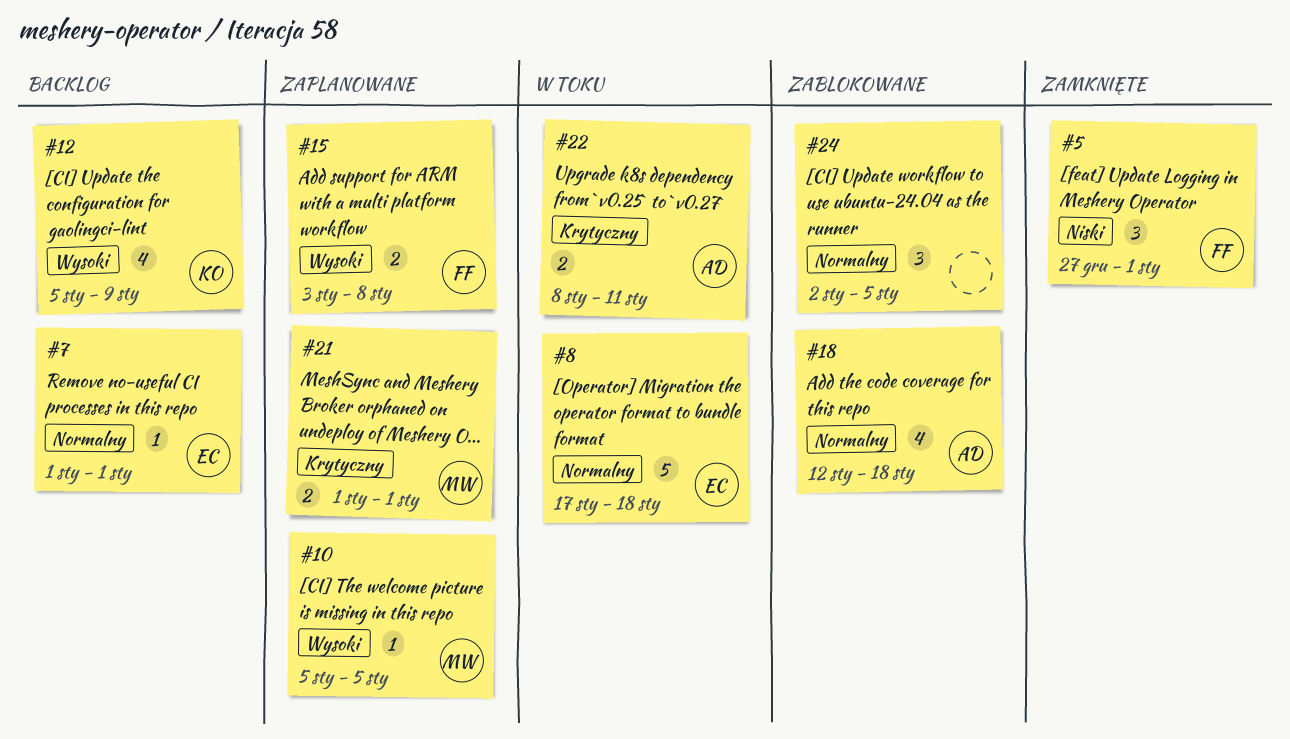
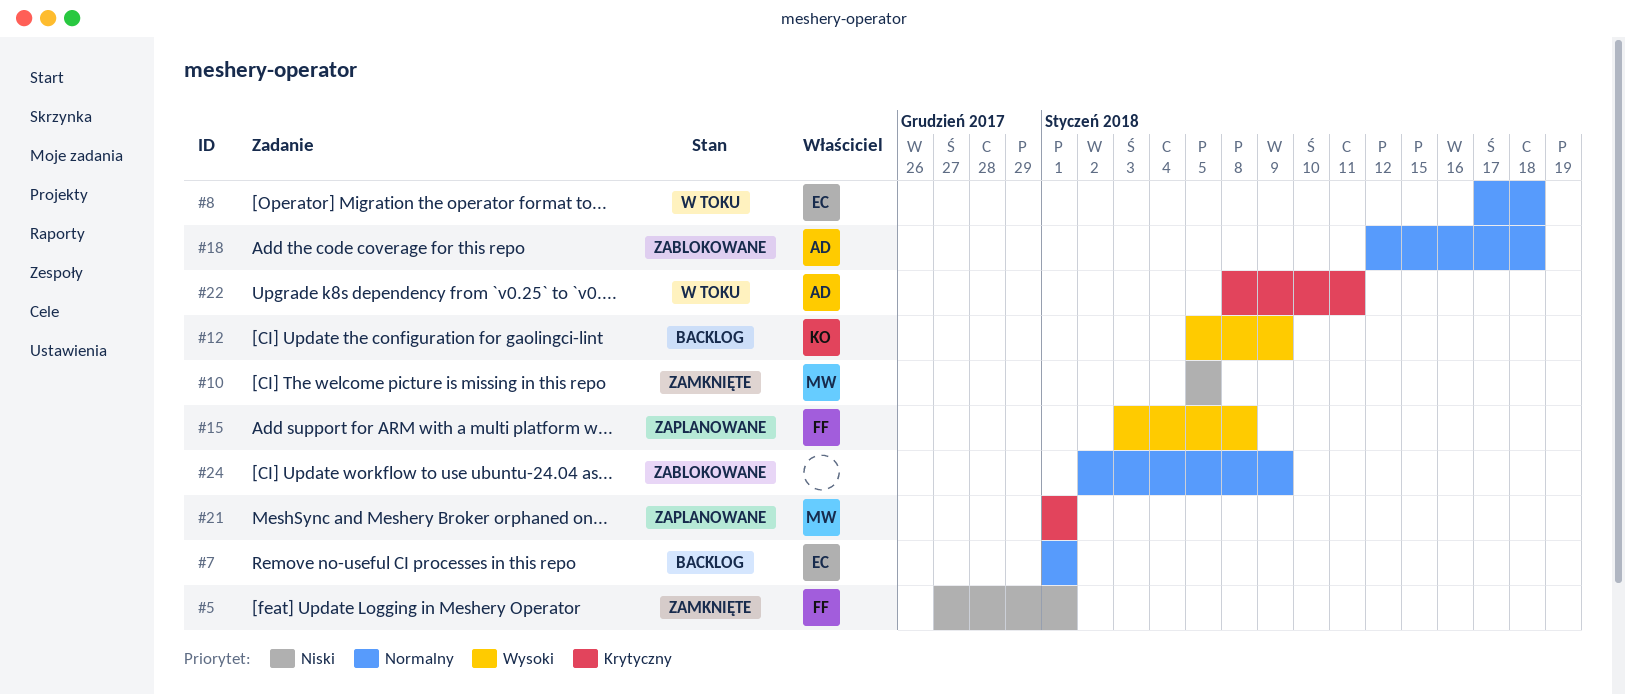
#10, status: Zaplanowane -> Zamknięte
#10, priority: Wysoki -> Niski
#24, due: Jan 5 -> Jan 9

